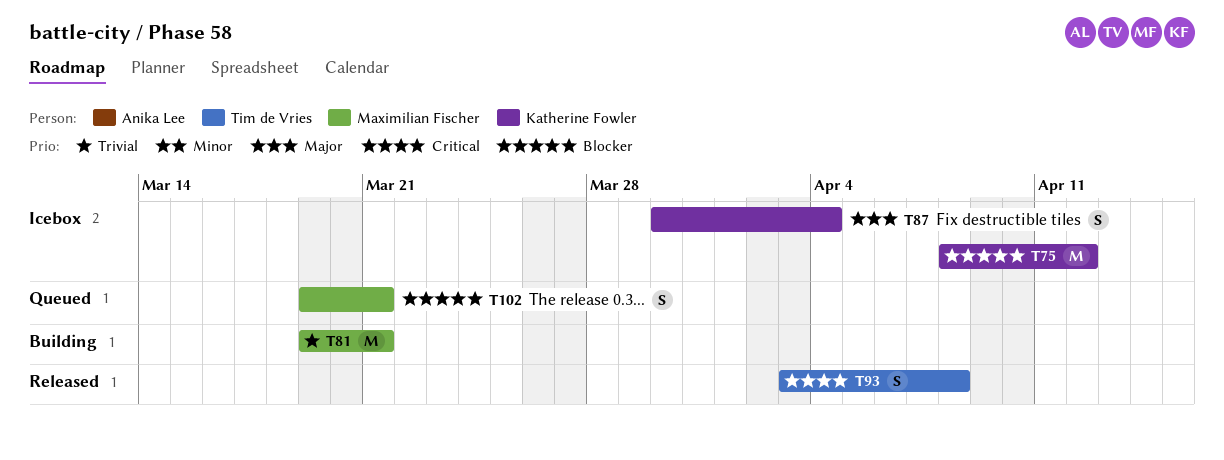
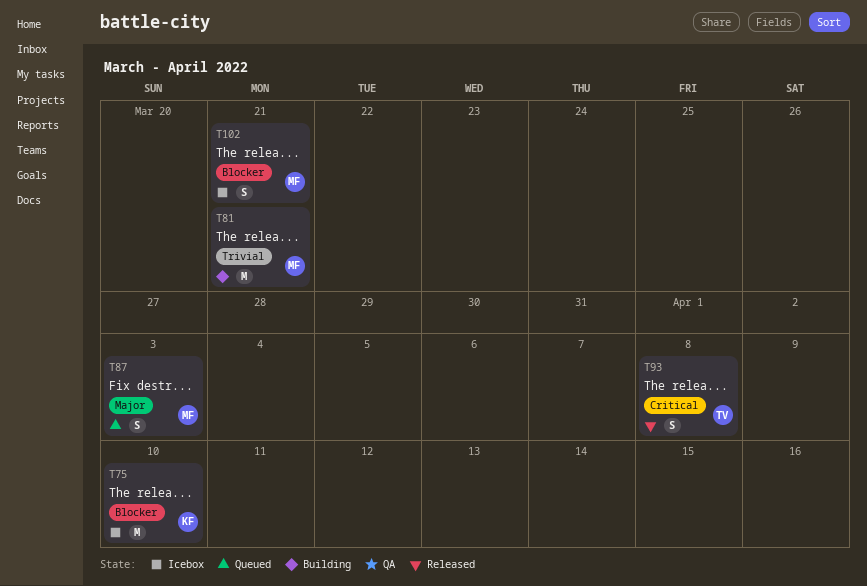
T75, due: Apr 12 -> Apr 10
T87, status: Icebox -> Queued
T87, owner: Katherine Fowler -> Maximilian Fischer
T87, due: Apr 4 -> Apr 3
T102, status: Queued -> Icebox

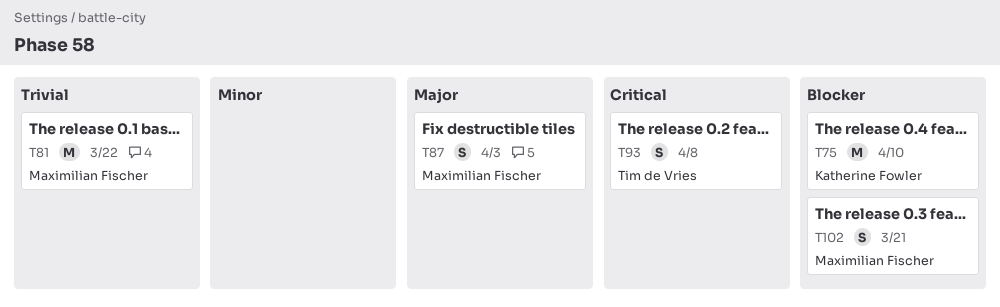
T81, due: Mar 21 -> Mar 22

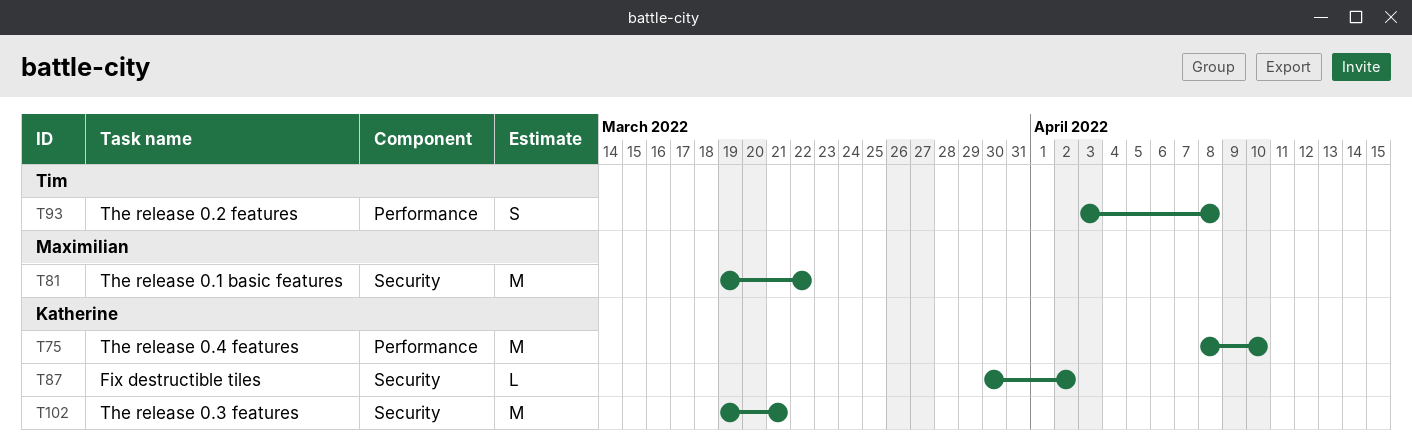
T87, owner: Maximilian Fischer -> Katherine Fowler
T87, estimate: S -> L
T87, due: Apr 3 -> Apr 2
T102, owner: Maximilian Fischer -> Katherine Fowler
T102, estimate: S -> M

